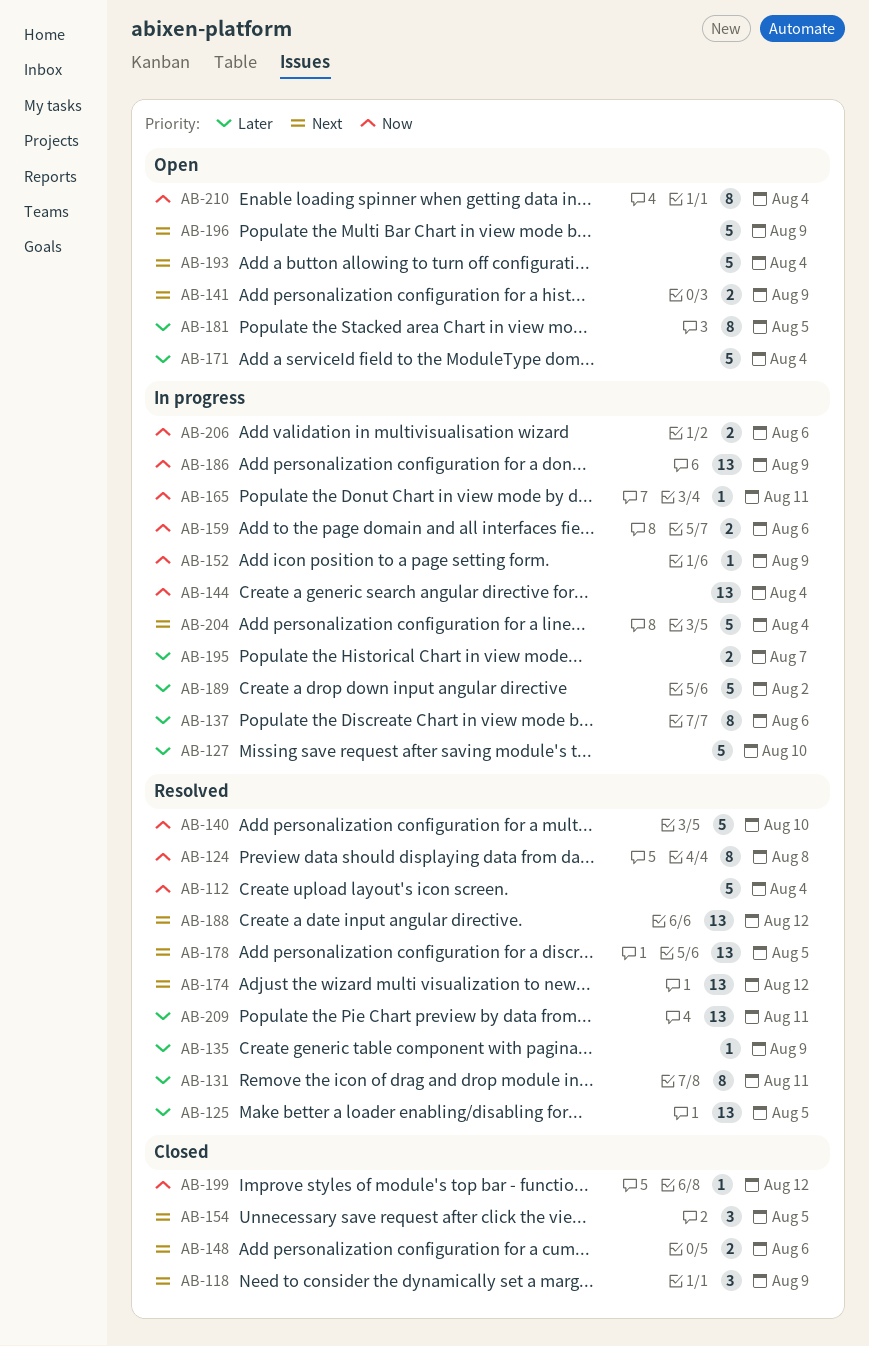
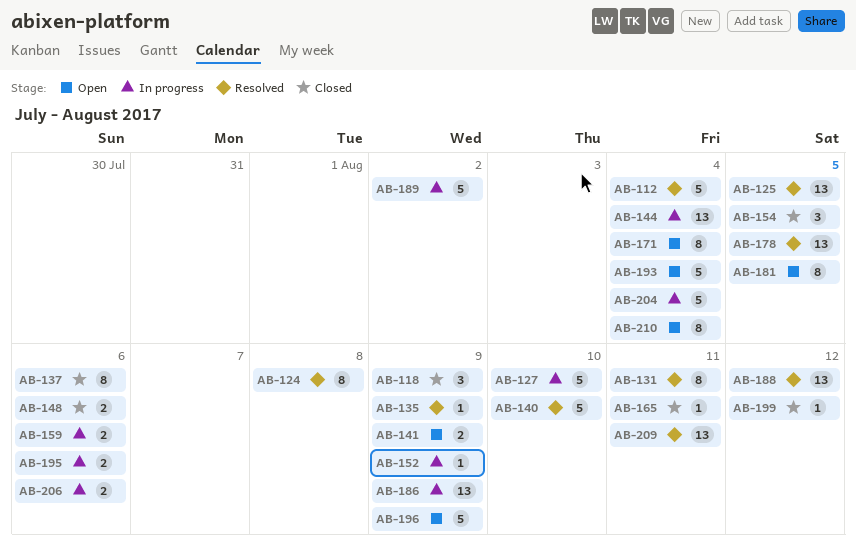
AB-137, status: In progress -> Closed
AB-165, status: In progress -> Closed
AB-171, estimate: 5 -> 8
AB-174: present -> none
AB-195, due: Aug 7 -> Aug 6

